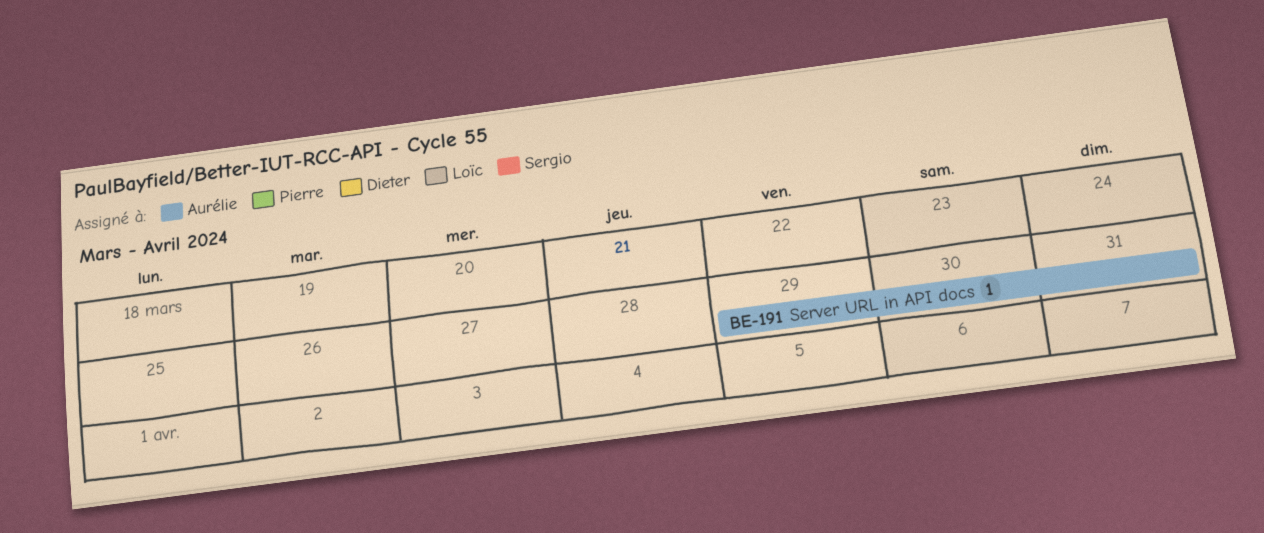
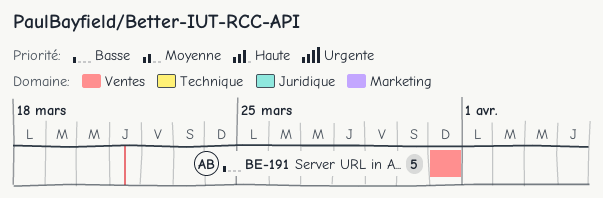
BE-191, estimate: 1 -> 5
BE-191, start: Mar 29 -> Mar 31

